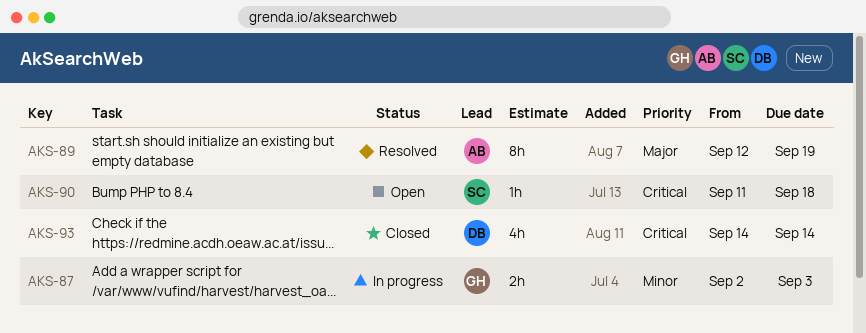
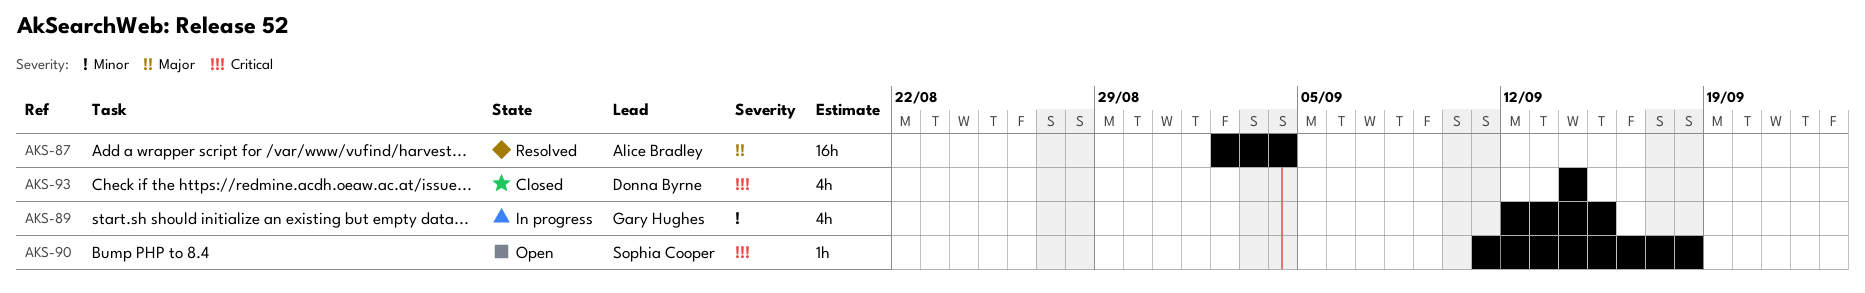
AKS-87, status: In progress -> Resolved
AKS-87, owner: Gary Hughes -> Alice Bradley
AKS-87, priority: Minor -> Major
AKS-87, estimate: 2h -> 16h
AKS-87, due: Sep 3 -> Sep 4
AKS-89, status: Resolved -> In progress
AKS-89, owner: Alice Bradley -> Gary Hughes
AKS-89, priority: Major -> Minor
AKS-89, estimate: 8h -> 4h
AKS-89, due: Sep 19 -> Sep 15

